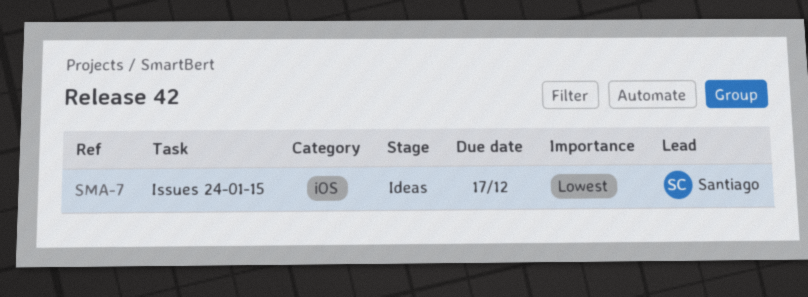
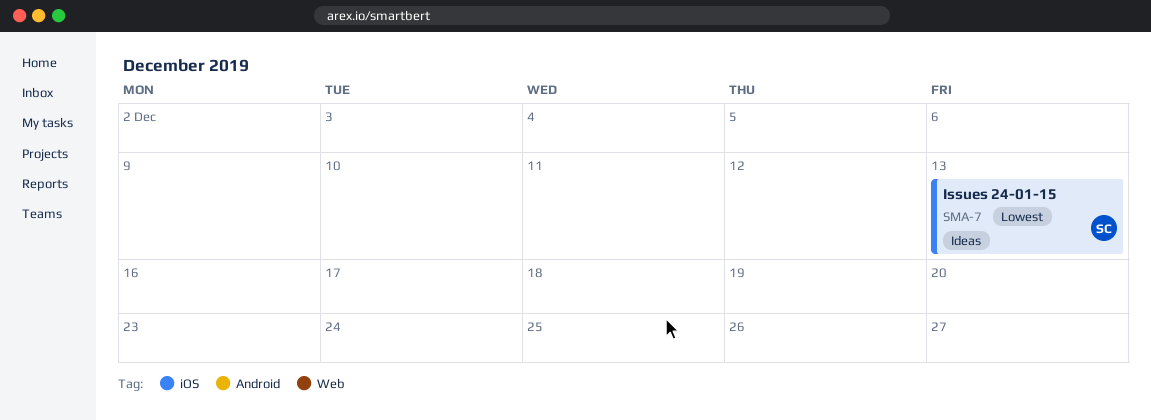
SMA-7, due: Dec 17 -> Dec 13

